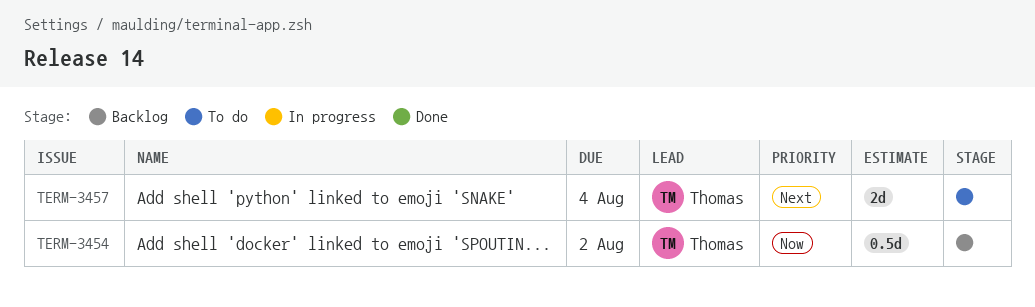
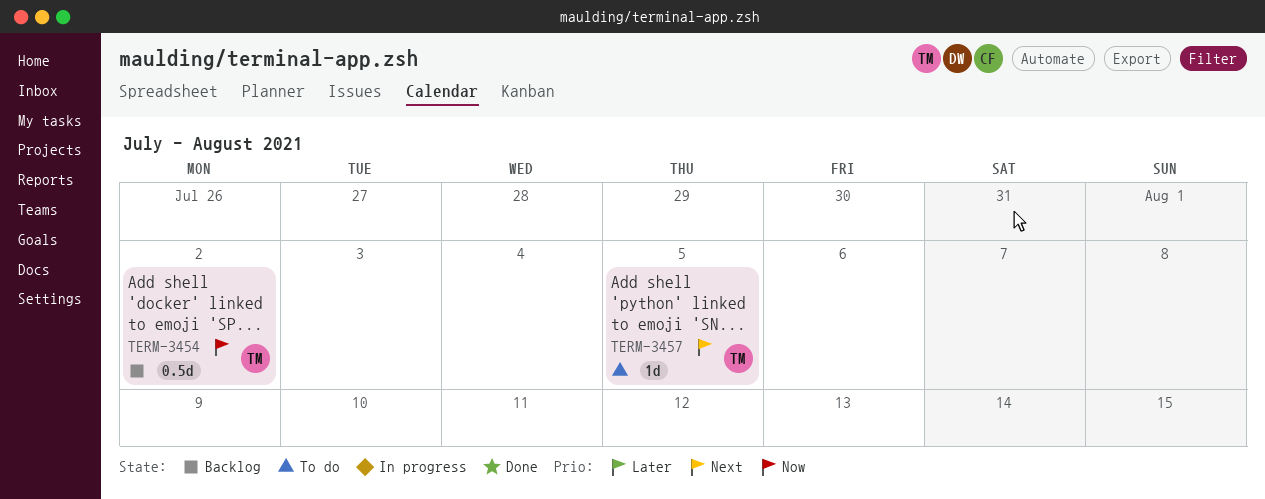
TERM-3457, estimate: 2d -> 1d
TERM-3457, due: Aug 4 -> Aug 5

